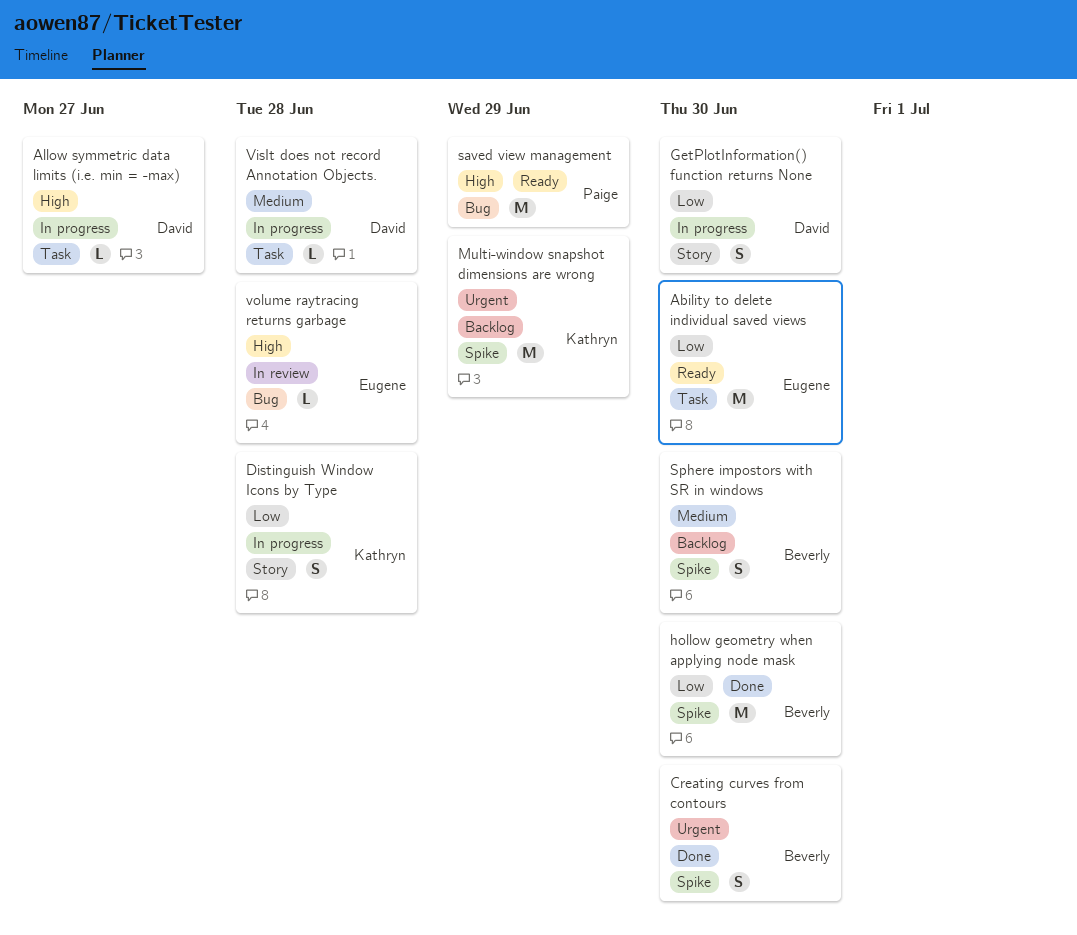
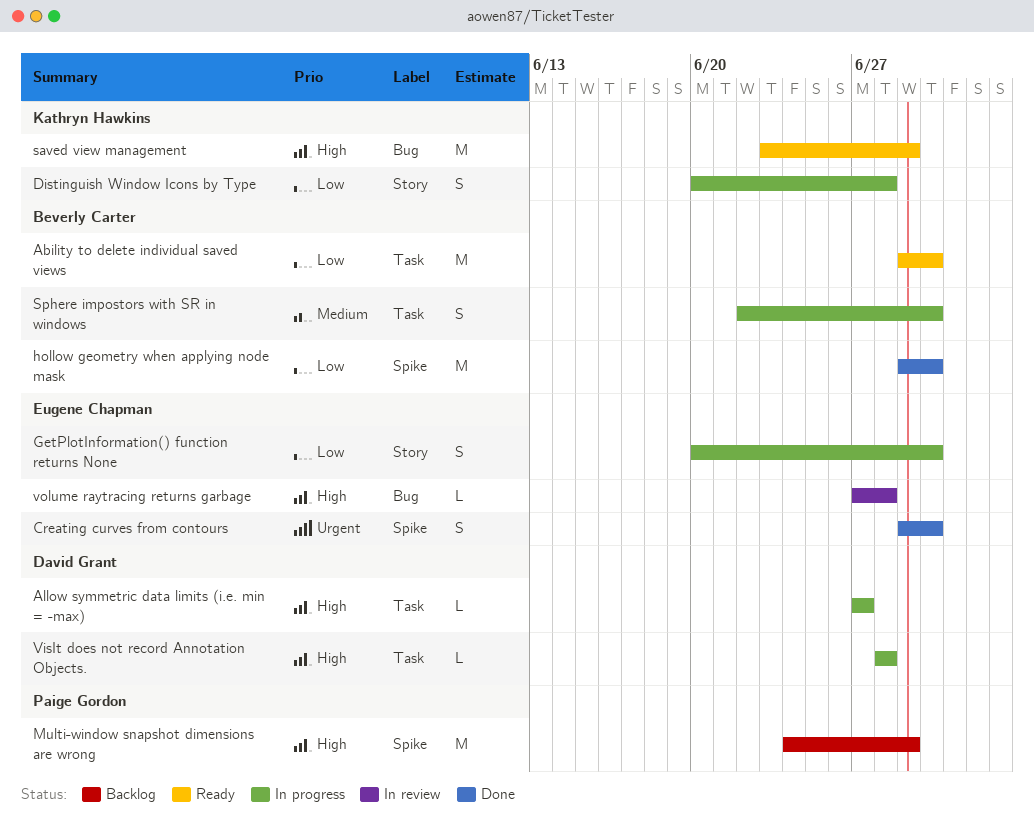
Ability to delete individual saved views, owner: Eugene Chapman -> Beverly Carter
Creating curves from contours, owner: Beverly Carter -> Eugene Chapman
GetPlotInformation() function returns None, owner: David Grant -> Eugene Chapman
Multi-window snapshot dimensions are wrong, owner: Kathryn Hawkins -> Paige Gordon
Multi-window snapshot dimensions are wrong, priority: Urgent -> High
saved view management, owner: Paige Gordon -> Kathryn Hawkins
Sphere impostors with SR in windows, status: Backlog -> In progress
Sphere impostors with SR in windows, label: Spike -> Task
VisIt does not record Annotation Objects., priority: Medium -> High

